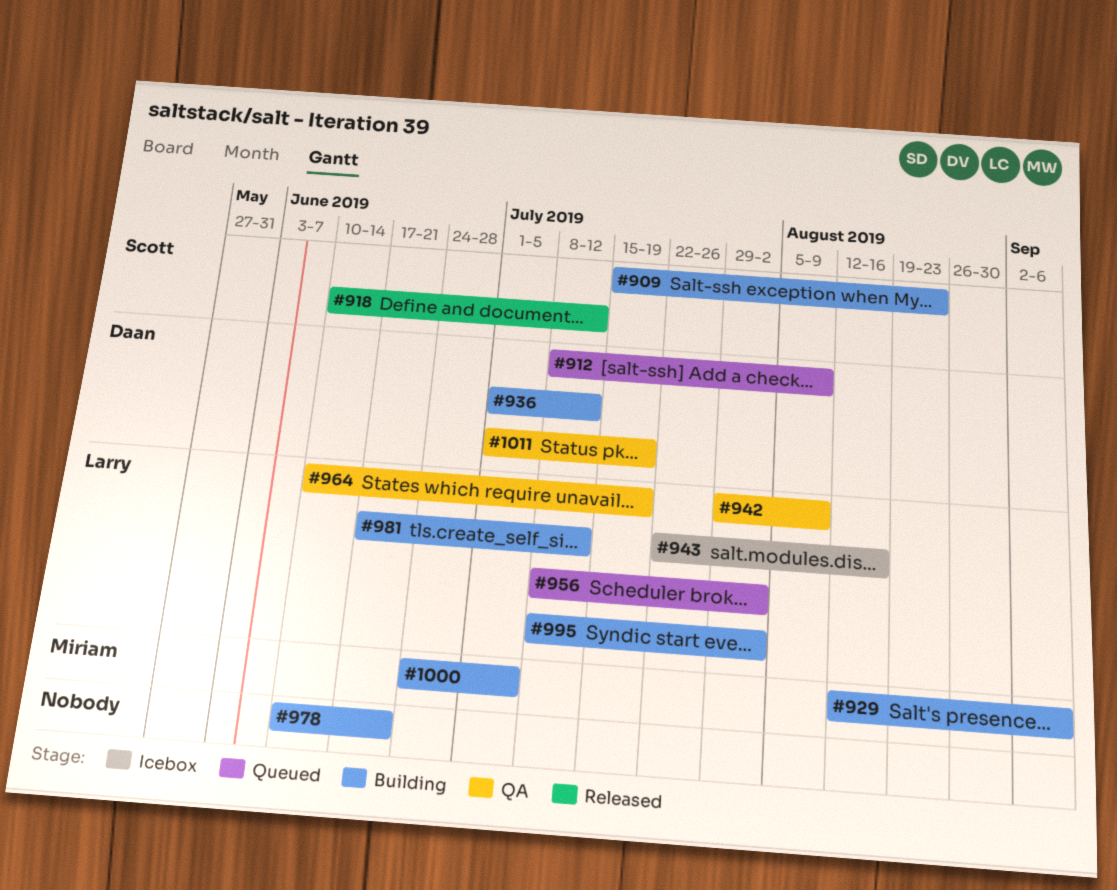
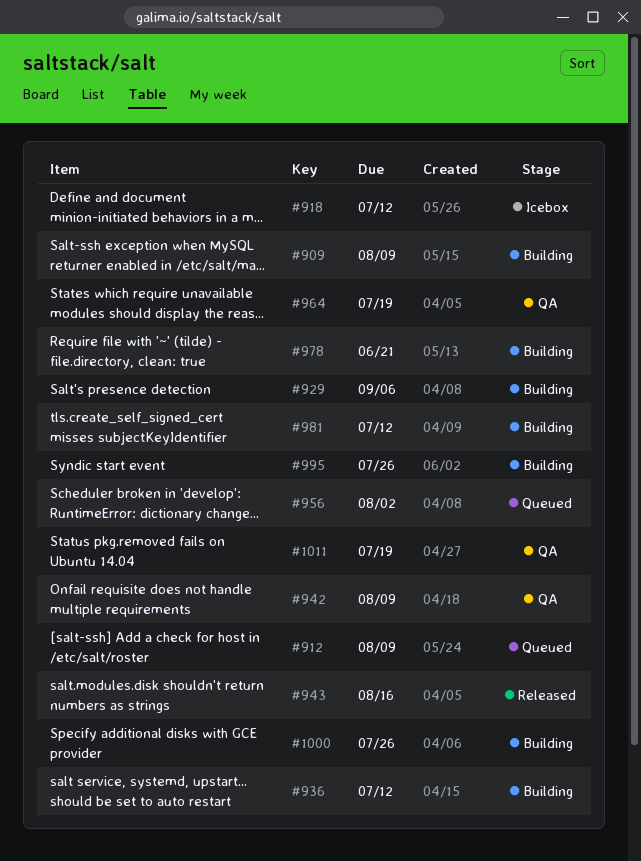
#909, due: Aug 23 -> Aug 9
#918, status: Released -> Icebox
#943, status: Icebox -> Released
#995, due: Aug 2 -> Jul 26
#1000, due: Jul 5 -> Jul 26

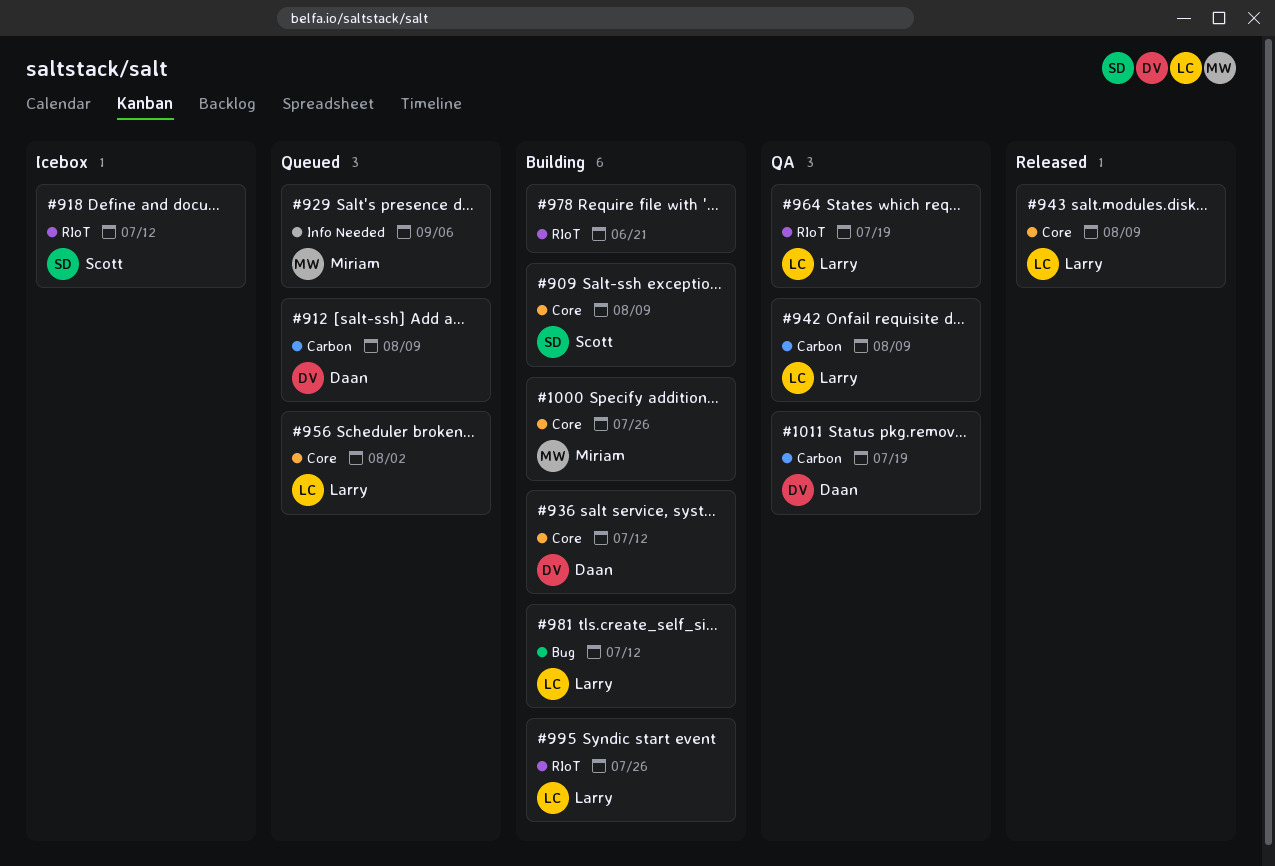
#929, status: Building -> Queued
#943, due: Aug 16 -> Aug 9

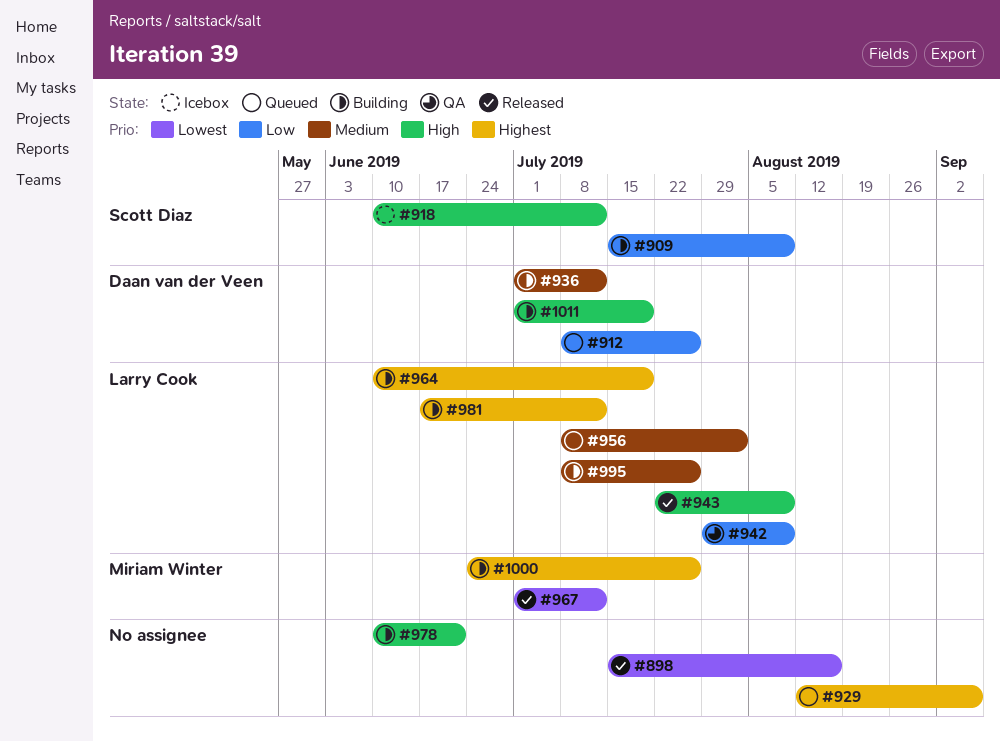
#898: none -> present
#912, due: Aug 9 -> Jul 26
#929, owner: Miriam Winter -> none
#964, status: QA -> Building
#967: none -> present
#1011, status: QA -> Building

